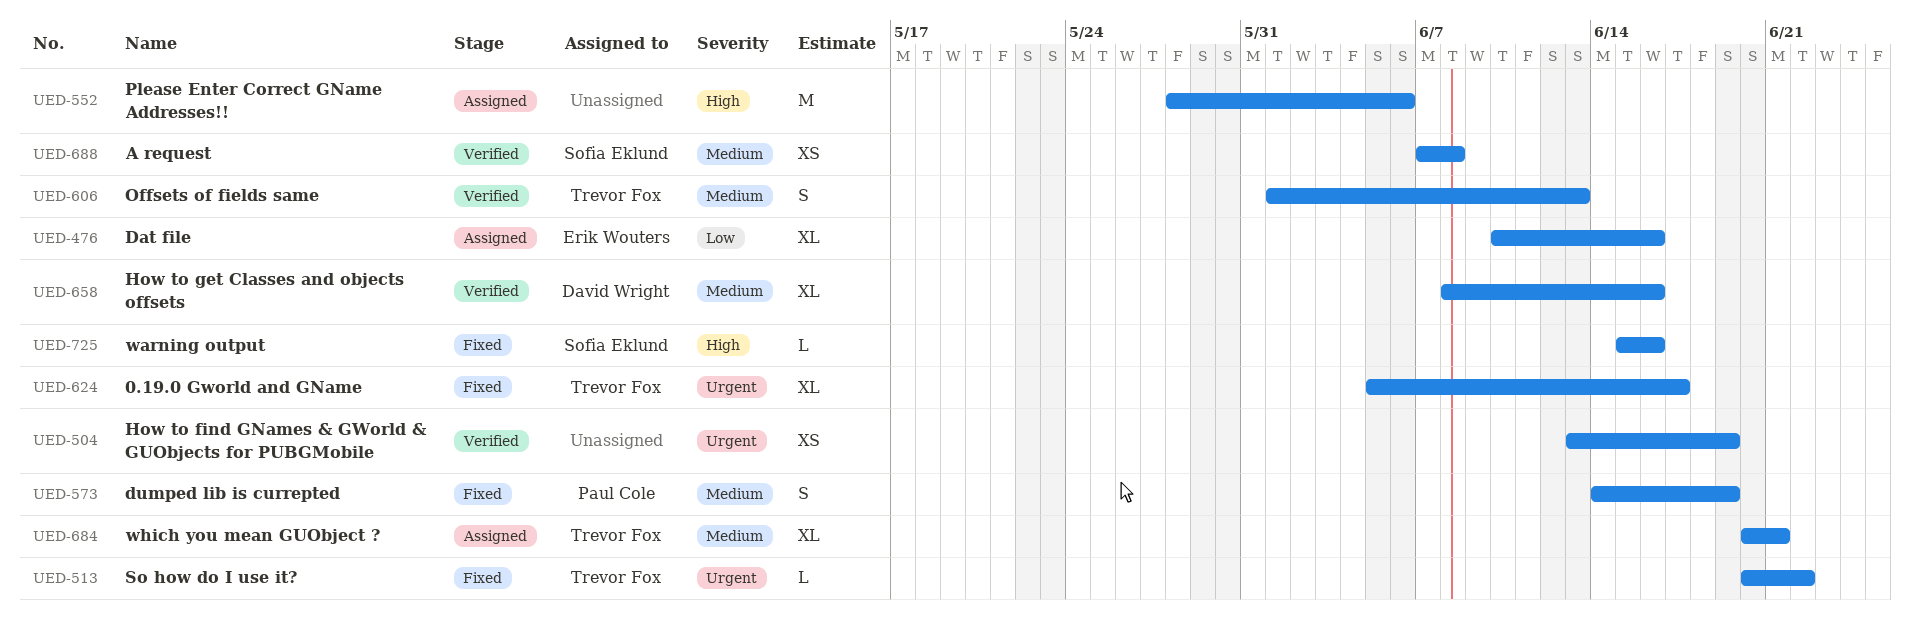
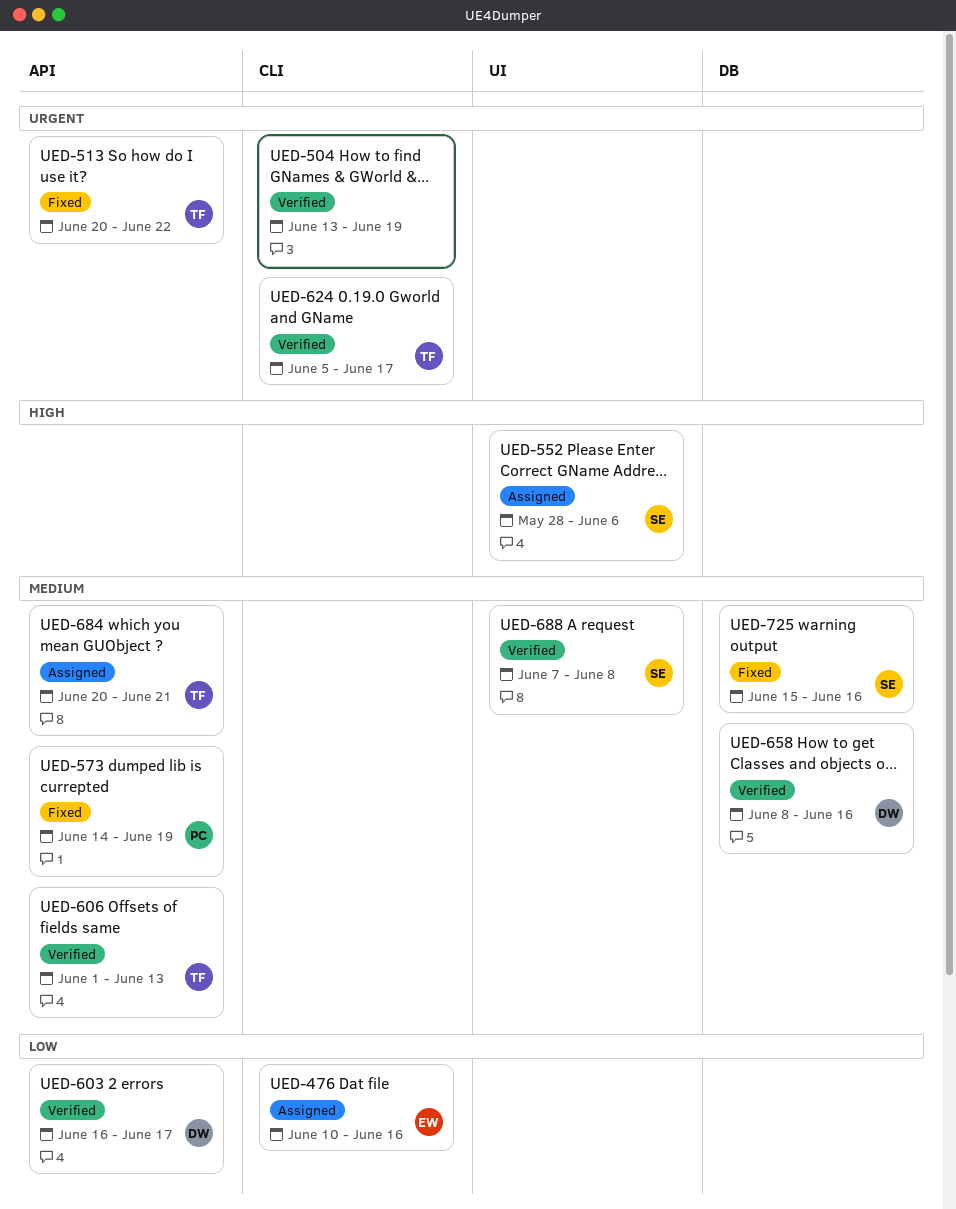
UED-552, owner: none -> Sofia Eklund
UED-603: none -> present
UED-624, status: Fixed -> Verified
UED-725, priority: High -> Medium

